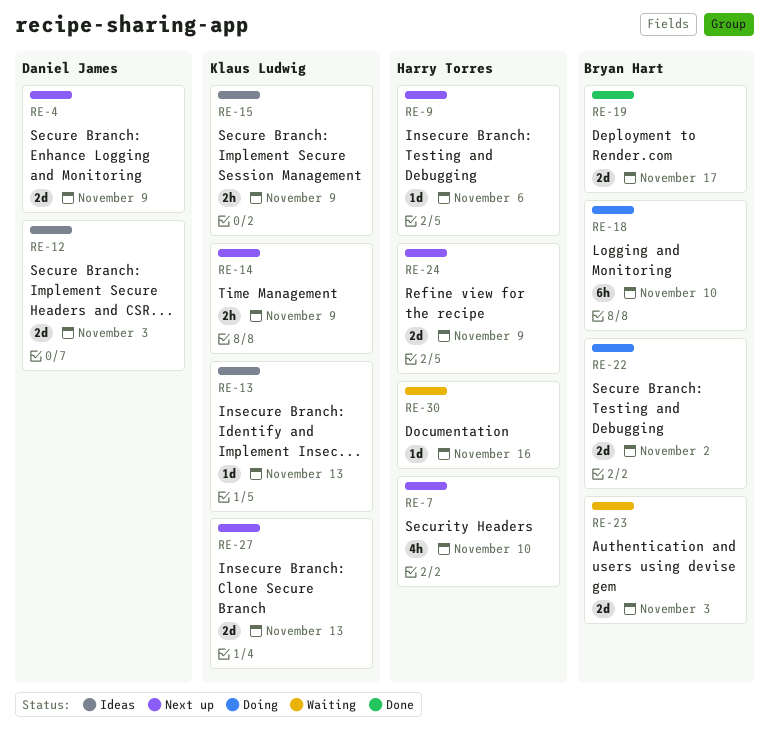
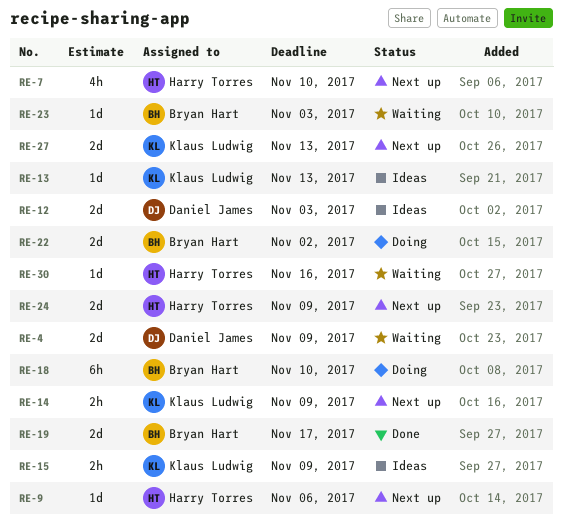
RE-4, status: Next up -> Waiting
RE-23, estimate: 2d -> 1d

